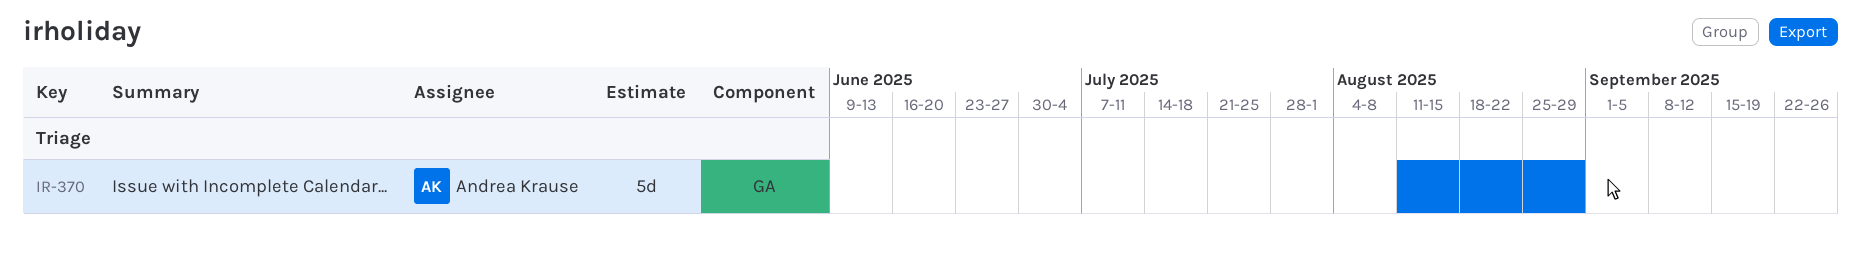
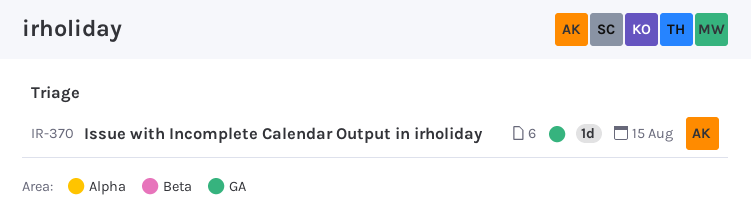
IR-370, estimate: 5d -> 1d
IR-370, due: Aug 29 -> Aug 15

